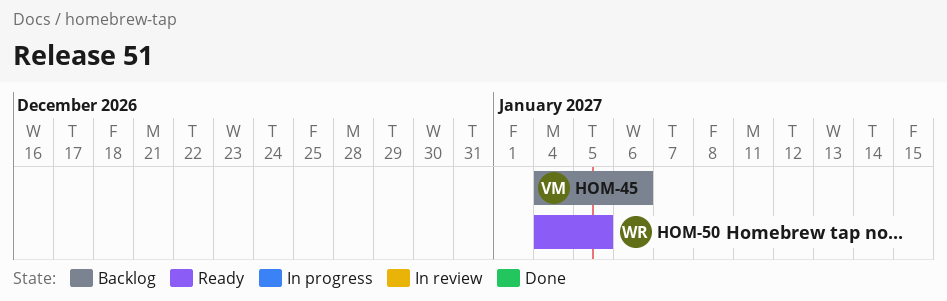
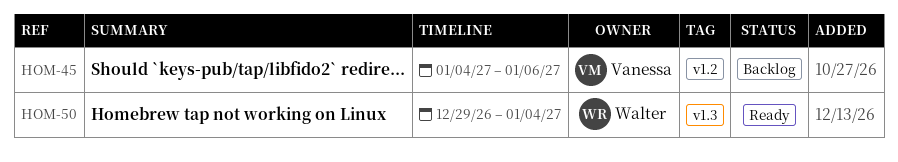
HOM-50, start: Jan 4 -> Dec 29
HOM-50, due: Jan 5 -> Jan 4

